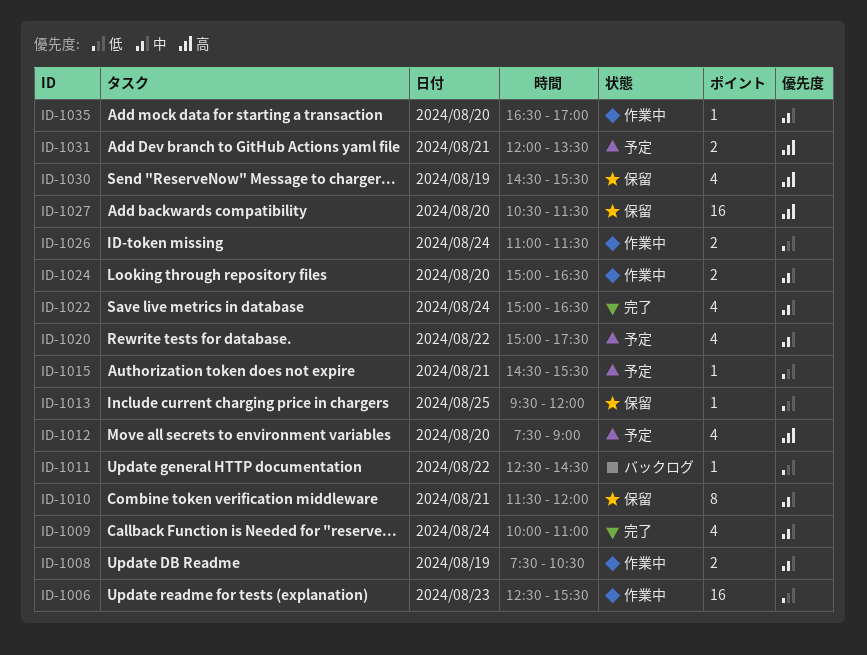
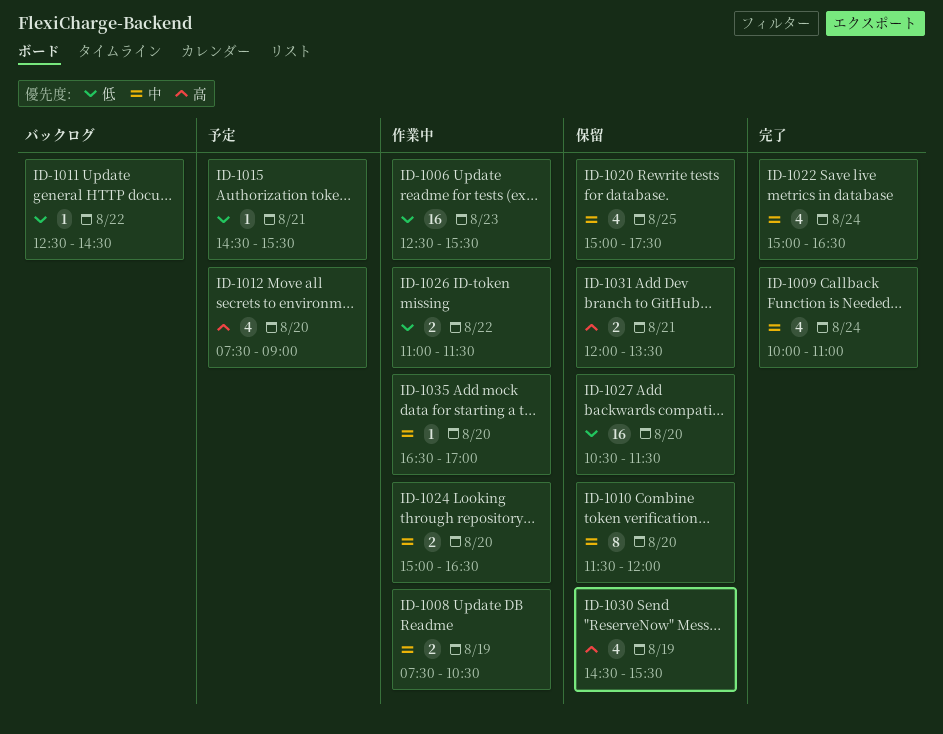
ID-1010, day: Aug 21 -> Aug 20
ID-1013: present -> none
ID-1020, status: 予定 -> 保留
ID-1020, day: Aug 22 -> Aug 25
ID-1026, day: Aug 24 -> Aug 22
ID-1027, priority: 高 -> 低
ID-1031, status: 予定 -> 保留

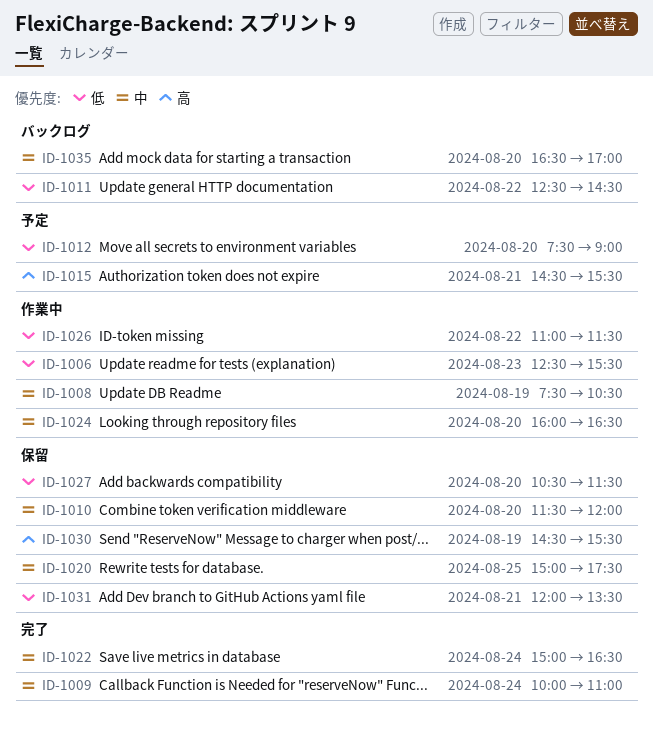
ID-1012, priority: 高 -> 低
ID-1015, priority: 低 -> 高
ID-1024, begins: 15:00 -> 16:00
ID-1031, priority: 高 -> 低
ID-1035, status: 作業中 -> バックログ

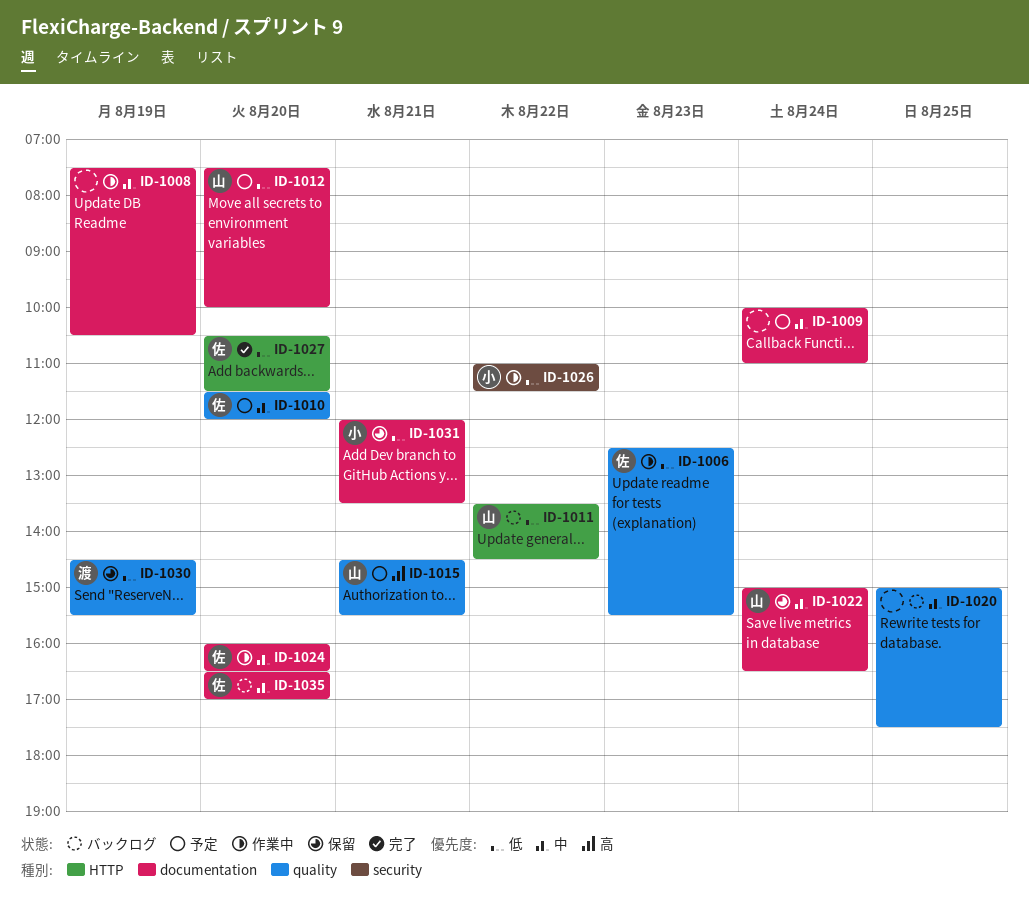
ID-1009, status: 完了 -> 予定
ID-1010, status: 保留 -> 予定
ID-1011, begins: 12:30 -> 13:30
ID-1012, ends: 09:00 -> 10:00
ID-1020, status: 保留 -> バックログ
ID-1022, status: 完了 -> 保留
ID-1027, status: 保留 -> 完了
ID-1030, priority: 高 -> 低

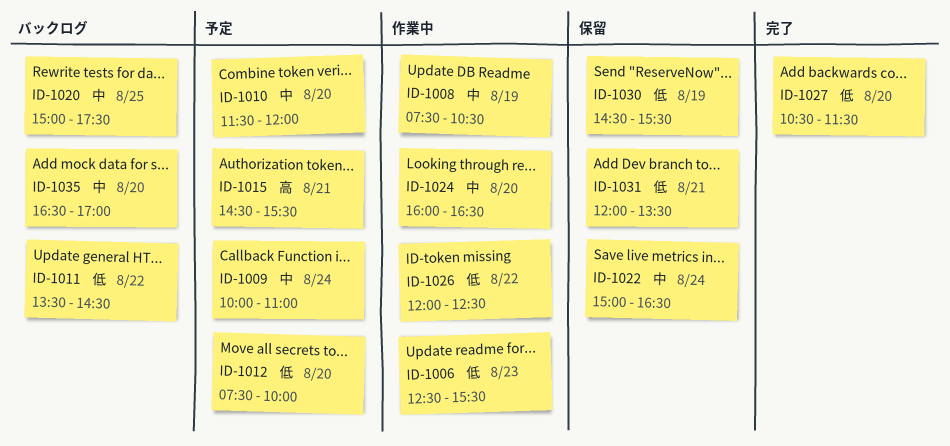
ID-1026, begins: 11:00 -> 12:00
ID-1026, ends: 11:30 -> 12:30

